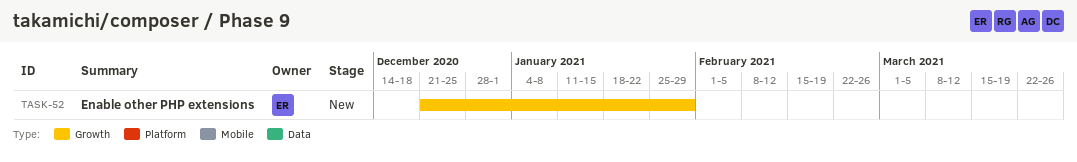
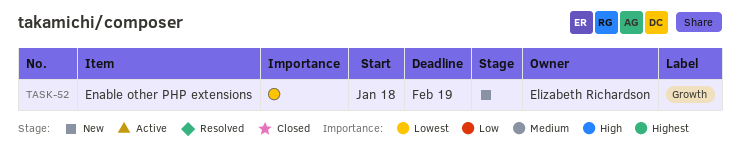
TASK-52, start: Dec 21 -> Jan 18
TASK-52, due: Jan 29 -> Feb 19

